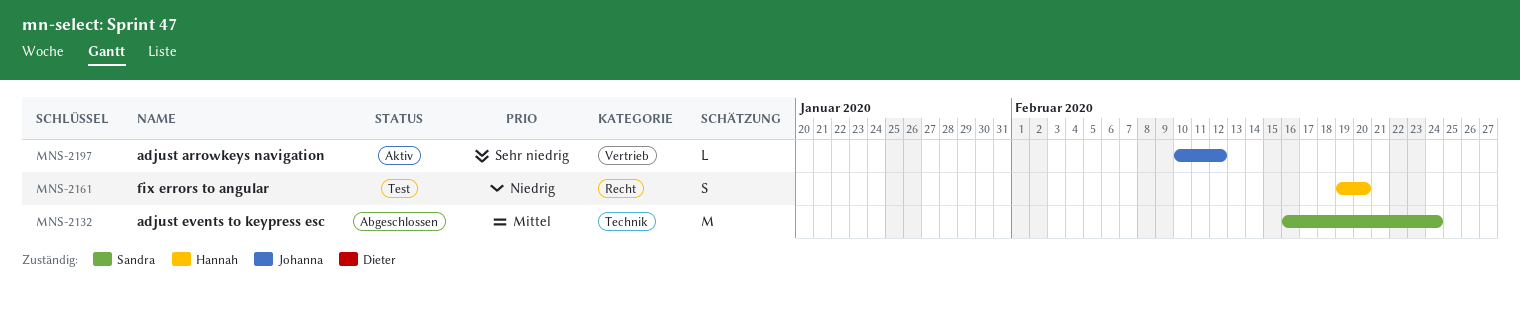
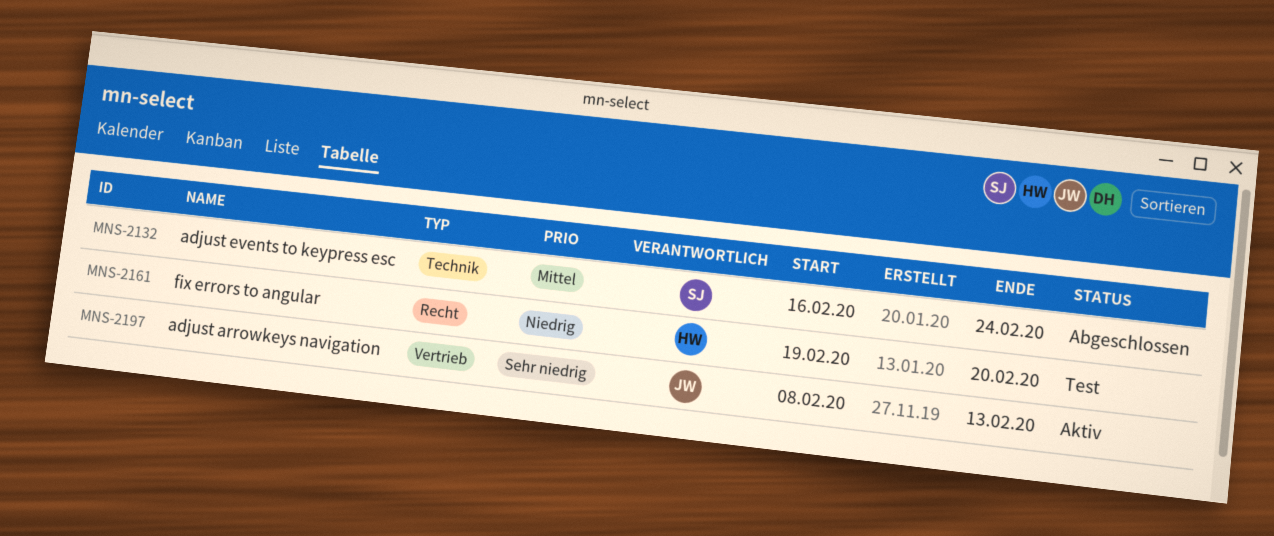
MNS-2197, start: Feb 10 -> Feb 8
MNS-2197, due: Feb 12 -> Feb 13

